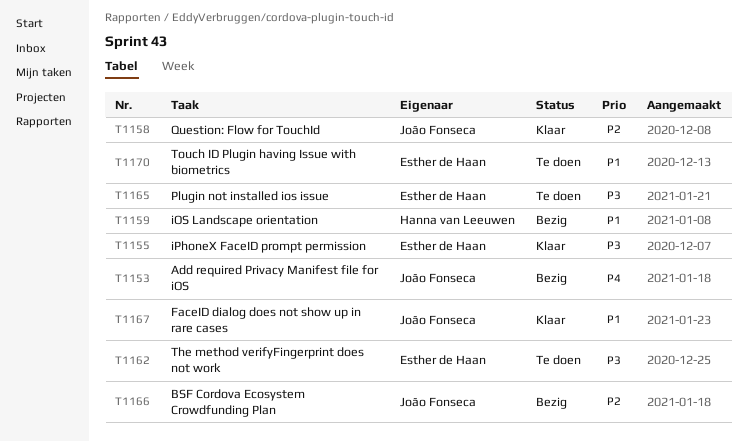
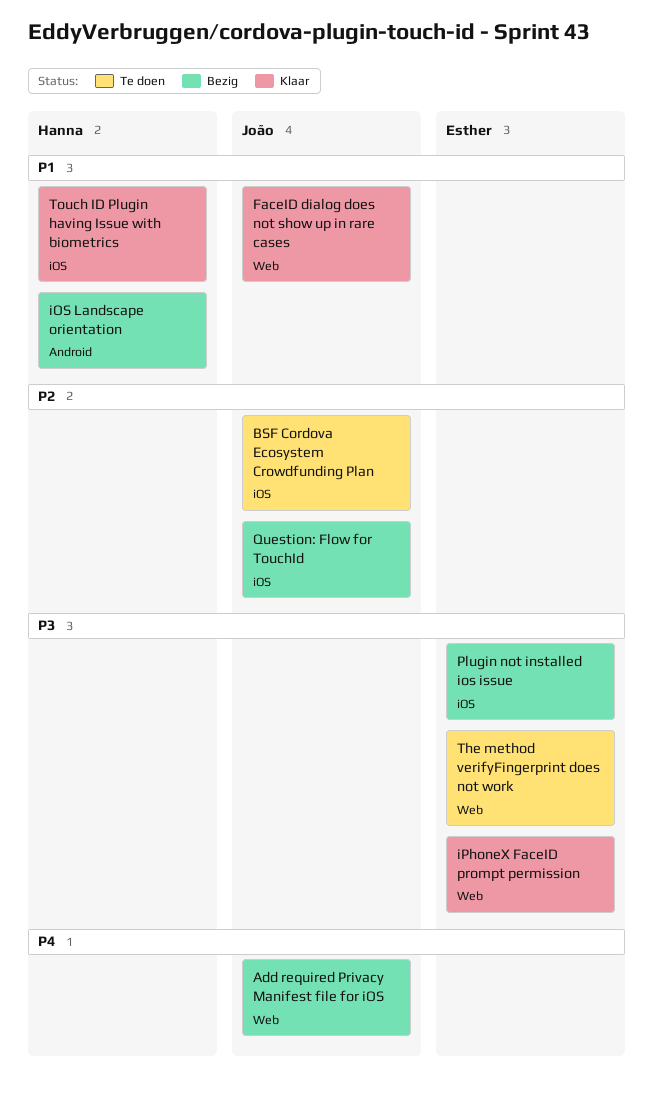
BSF Cordova Ecosystem Crowdfunding Plan, status: Bezig -> Te doen
Plugin not installed ios issue, status: Te doen -> Bezig
Question: Flow for TouchId, status: Klaar -> Bezig
Touch ID Plugin having Issue with biometrics, status: Te doen -> Klaar
Touch ID Plugin having Issue with biometrics, owner: Esther de Haan -> Hanna van Leeuwen

